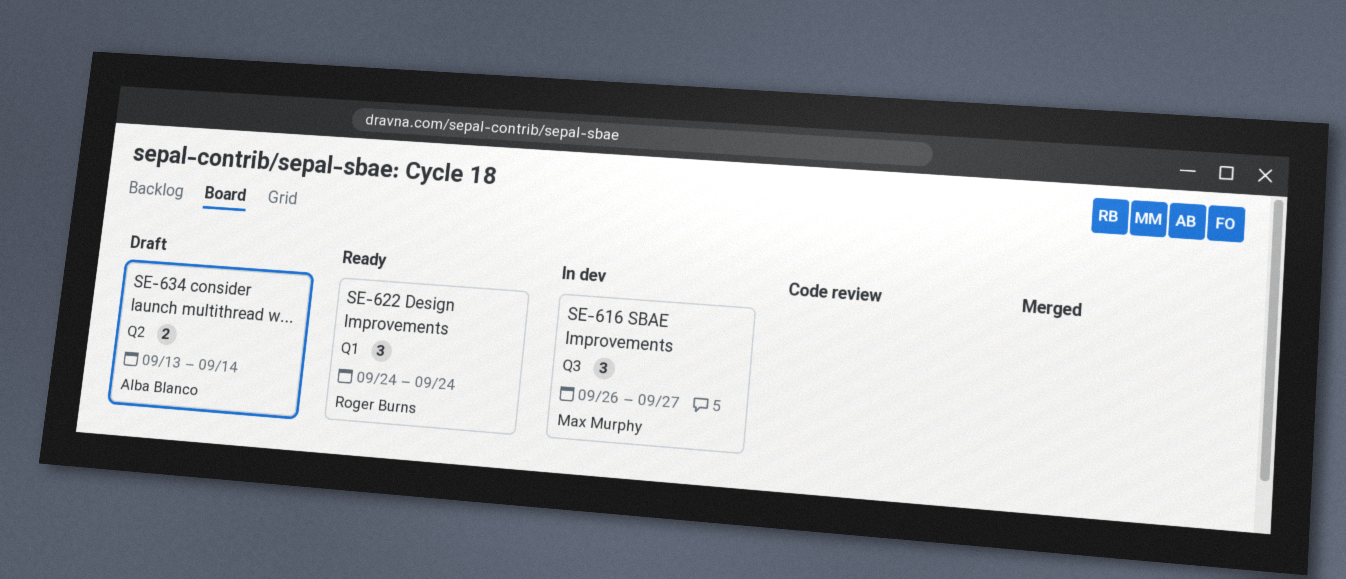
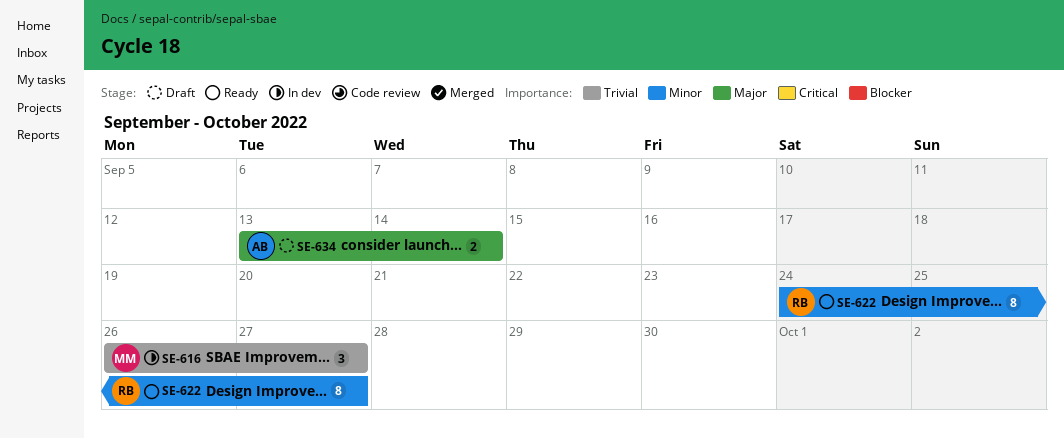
SE-622, estimate: 3 -> 8
SE-622, due: Sep 24 -> Sep 27

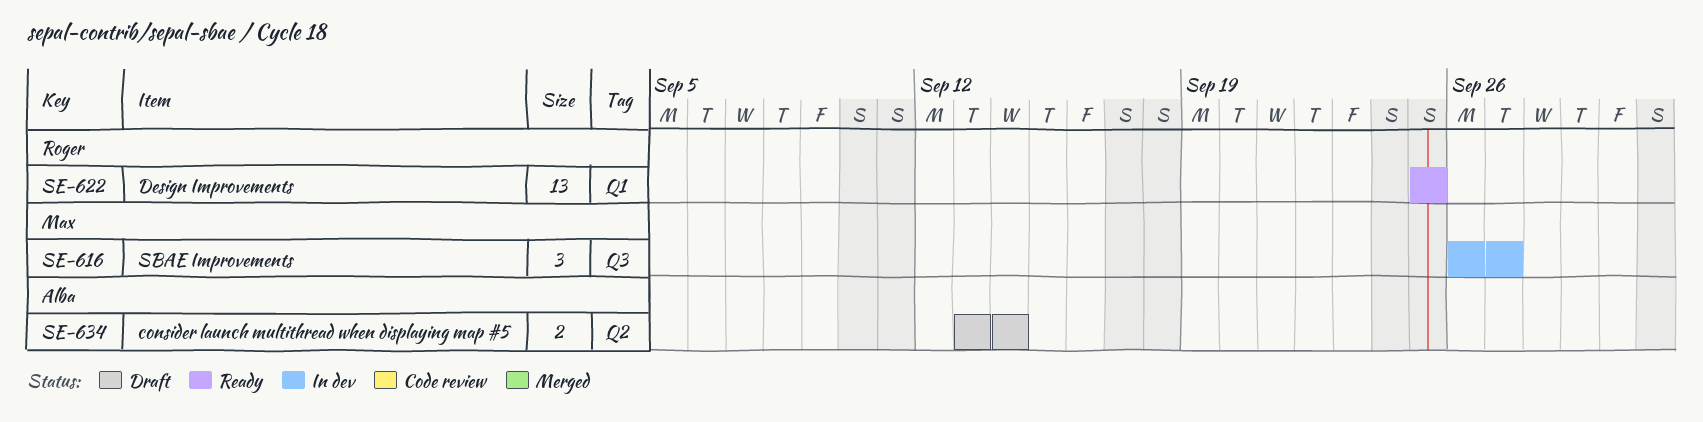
SE-622, estimate: 8 -> 13
SE-622, start: Sep 24 -> Sep 25
SE-622, due: Sep 27 -> Sep 25

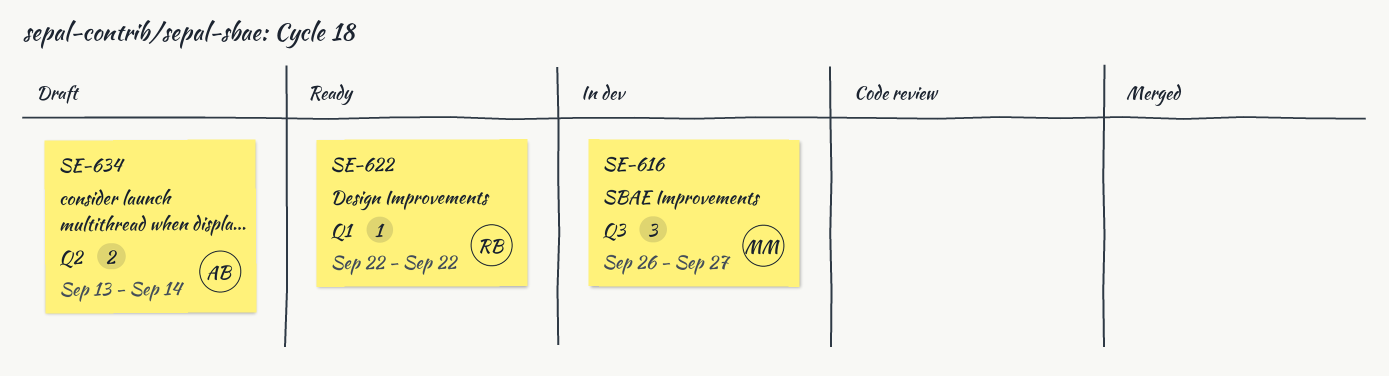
SE-622, estimate: 13 -> 1
SE-622, start: Sep 25 -> Sep 22
SE-622, due: Sep 25 -> Sep 22

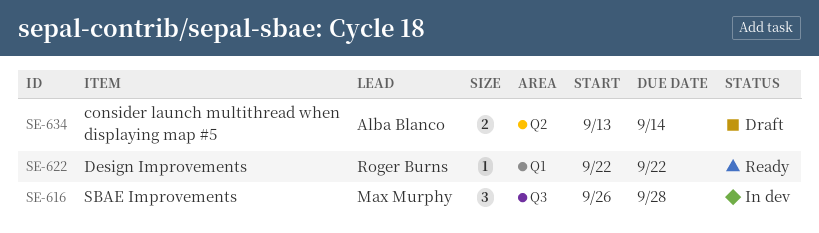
SE-616, due: Sep 27 -> Sep 28

